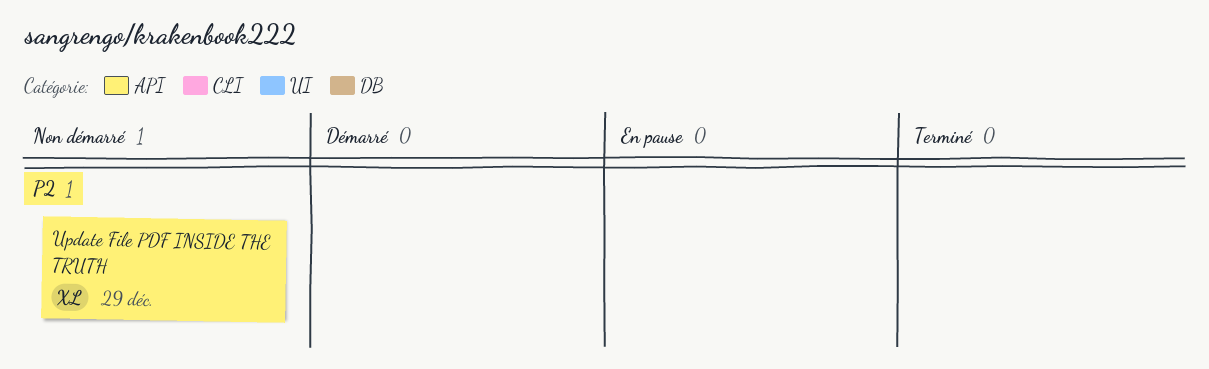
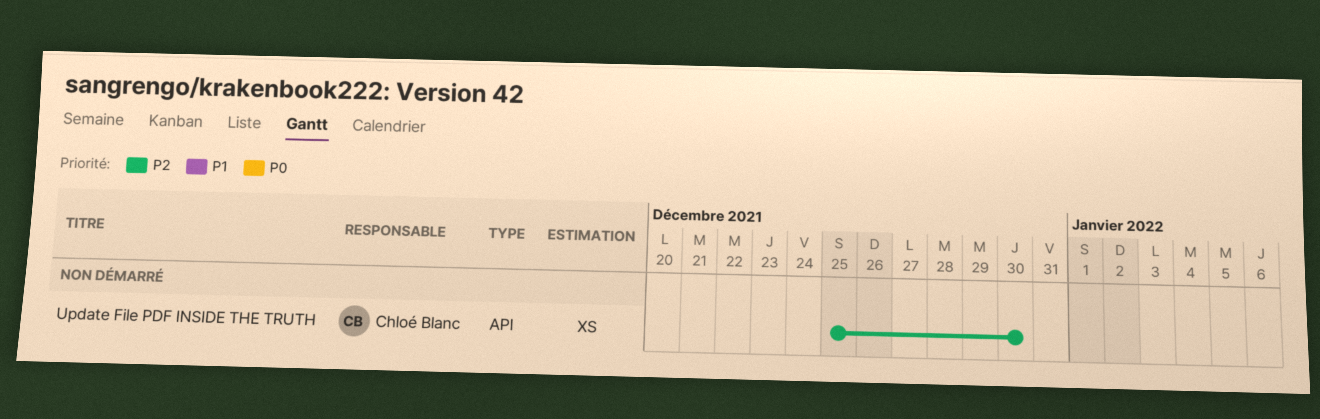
Update File PDF INSIDE THE TRUTH, estimate: XL -> XS
Update File PDF INSIDE THE TRUTH, due: Dec 29 -> Dec 30

